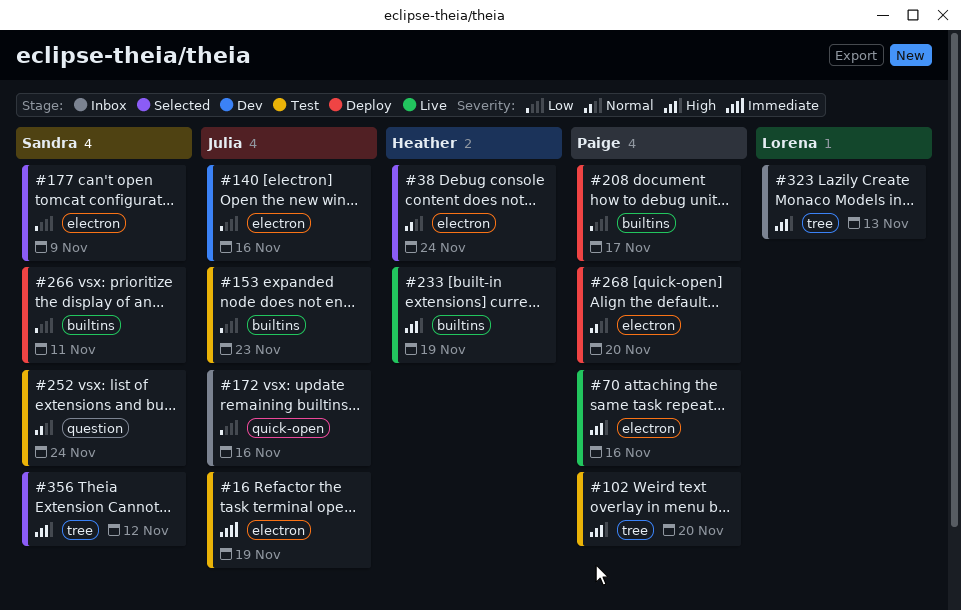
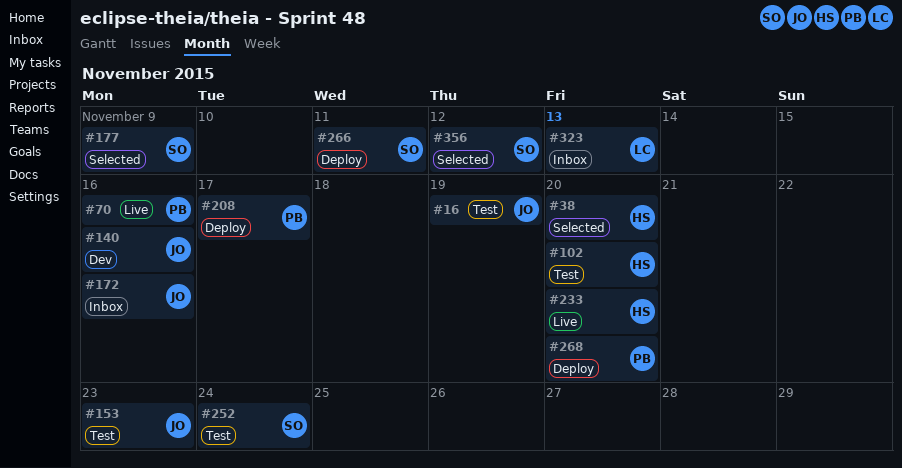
#38, due: Nov 24 -> Nov 20
#102, owner: Paige -> Heather
#233, due: Nov 19 -> Nov 20

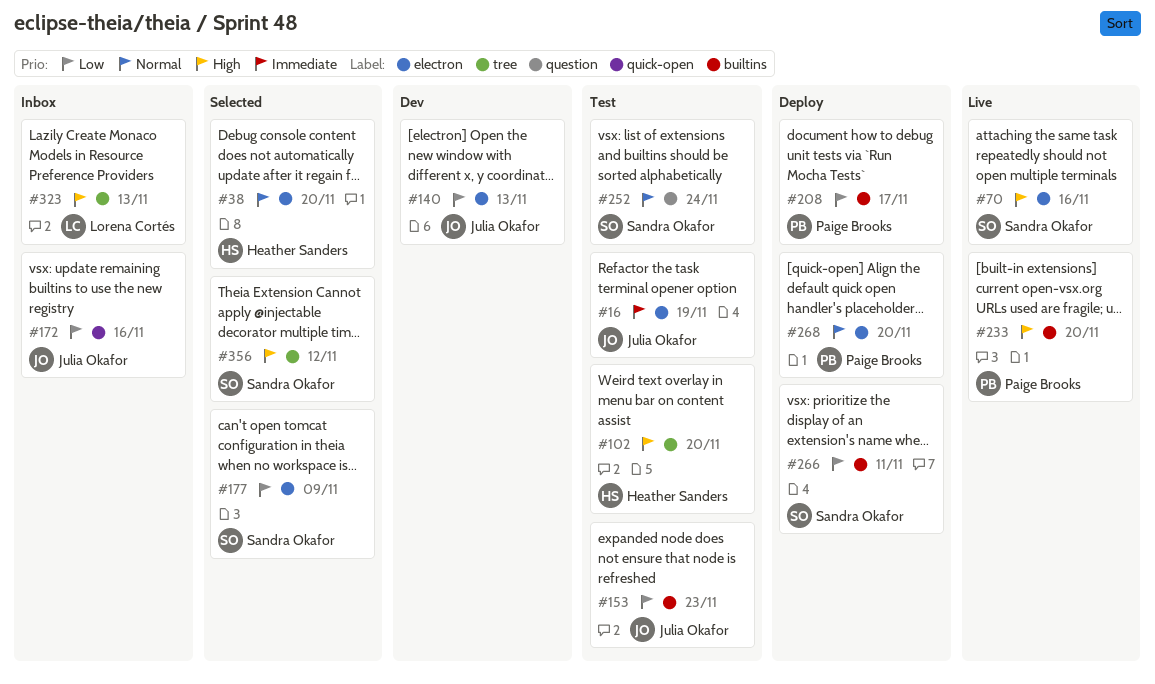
#70, owner: Paige Brooks -> Sandra Okafor
#140, due: Nov 16 -> Nov 13
#233, owner: Heather Sanders -> Paige Brooks

